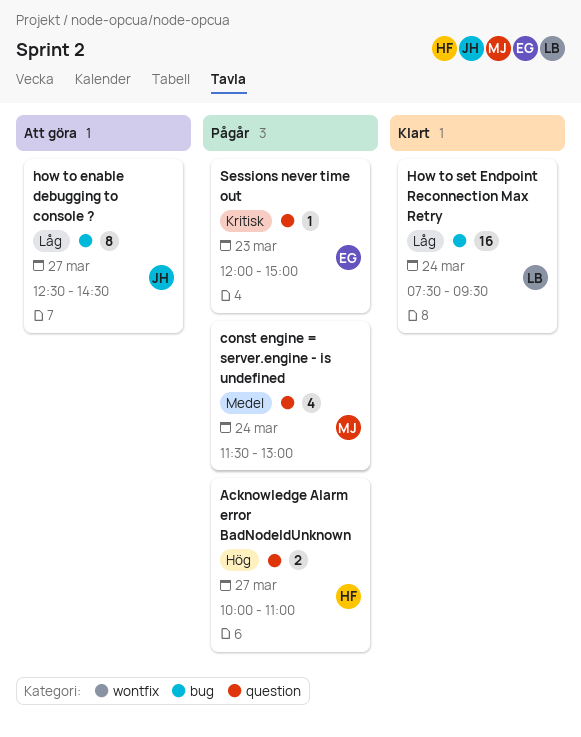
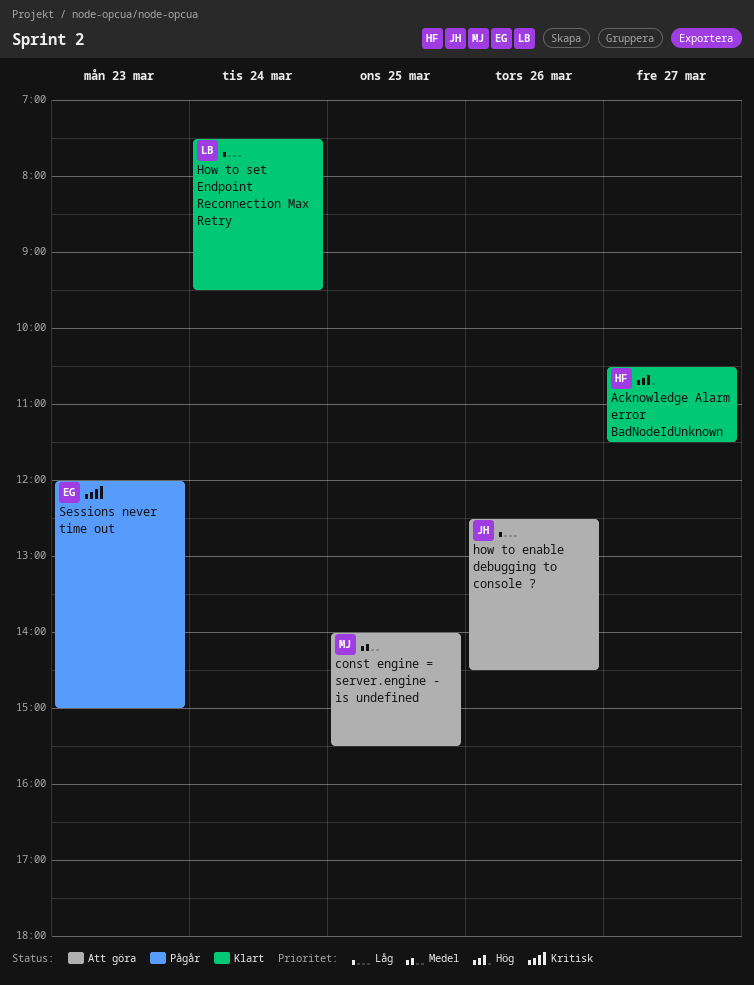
Acknowledge Alarm error BadNodeIdUnknown, status: Pågår -> Klart
Acknowledge Alarm error BadNodeIdUnknown, begins: 10:00 -> 10:30
Acknowledge Alarm error BadNodeIdUnknown, ends: 11:00 -> 11:30
const engine = server.engine - is undefined, status: Pågår -> Att göra
const engine = server.engine - is undefined, day: Mar 24 -> Mar 25
const engine = server.engine - is undefined, begins: 11:30 -> 14:00
const engine = server.engine - is undefined, ends: 13:00 -> 15:30
how to enable debugging to console ?, day: Mar 27 -> Mar 26

